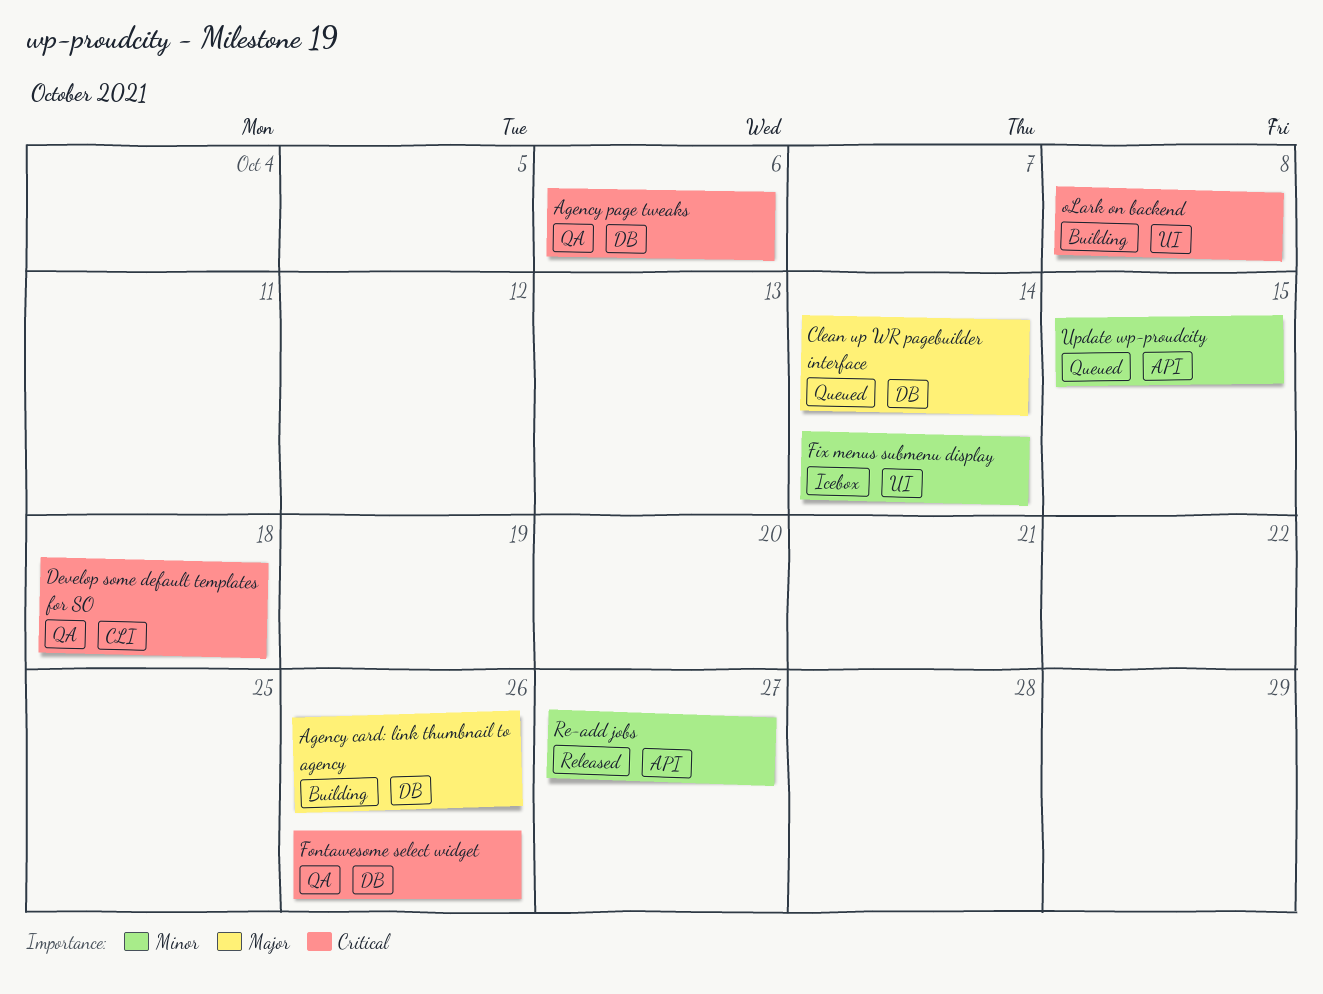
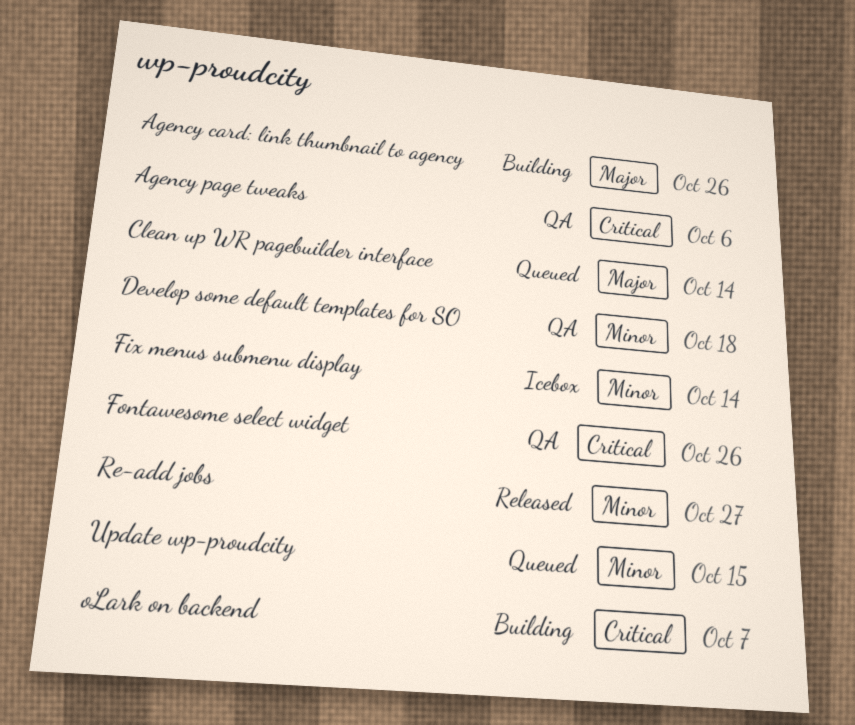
Develop some default templates for SO, priority: Critical -> Minor
oLark on backend, due: Oct 8 -> Oct 7

